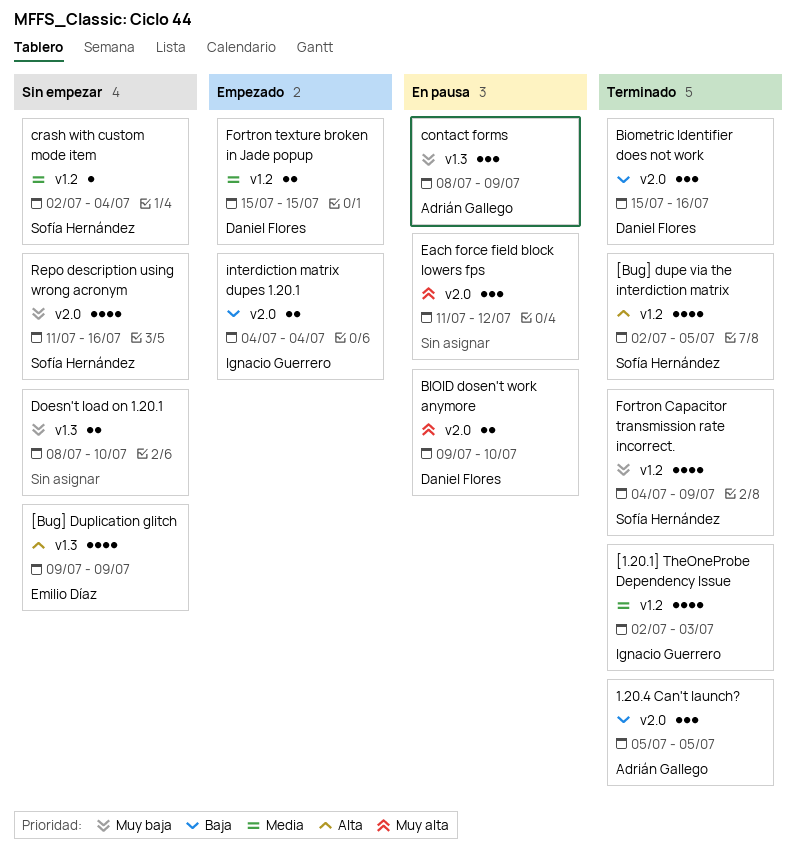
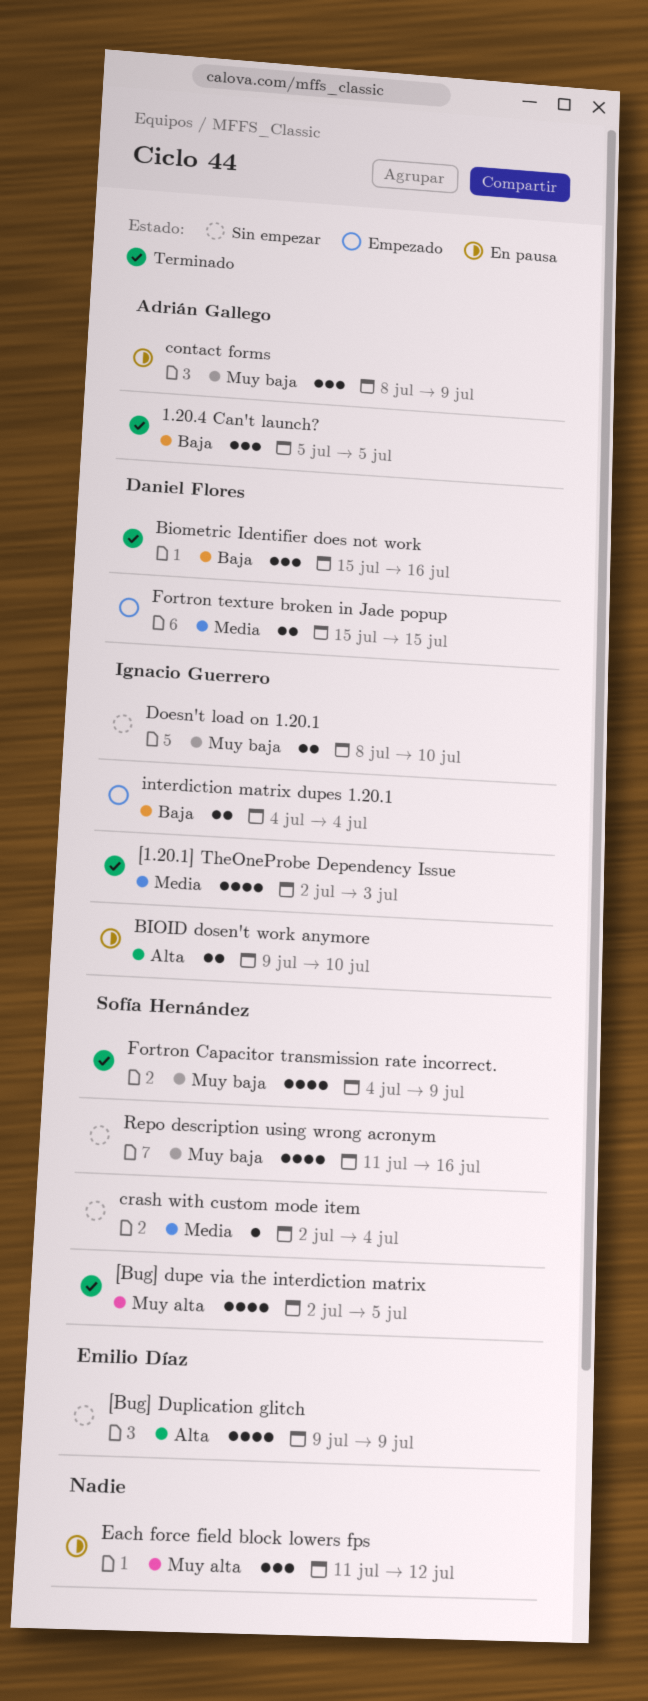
[Bug] dupe via the interdiction matrix, priority: Alta -> Muy alta
BIOID dosen't work anymore, owner: Daniel Flores -> Ignacio Guerrero
BIOID dosen't work anymore, priority: Muy alta -> Alta
Doesn't load on 1.20.1, owner: none -> Ignacio Guerrero

